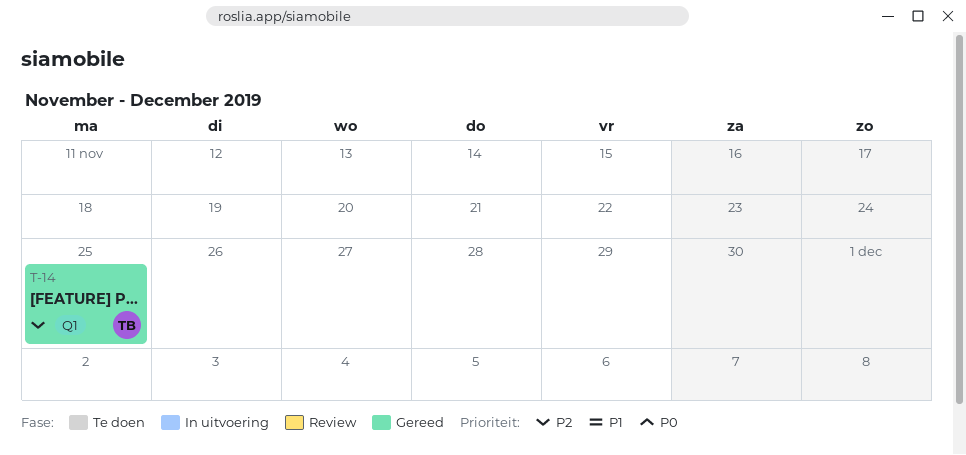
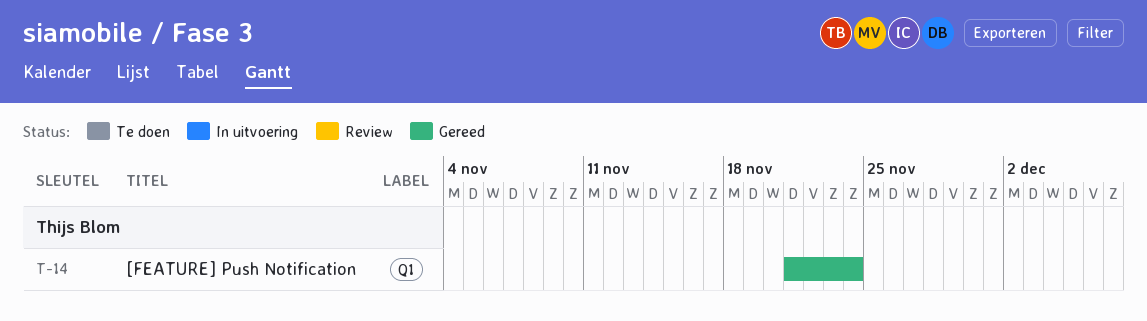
T-14, due: Nov 25 -> Nov 24

